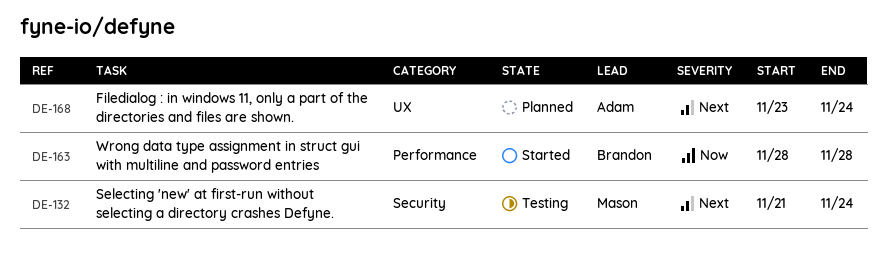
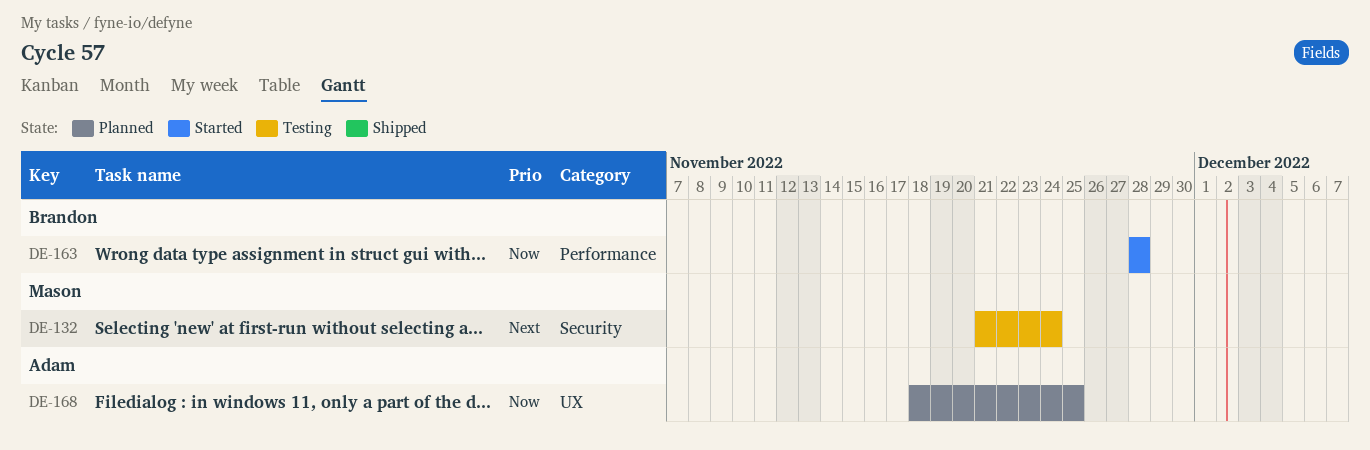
DE-168, priority: Next -> Now
DE-168, start: Nov 23 -> Nov 18
DE-168, due: Nov 24 -> Nov 25

